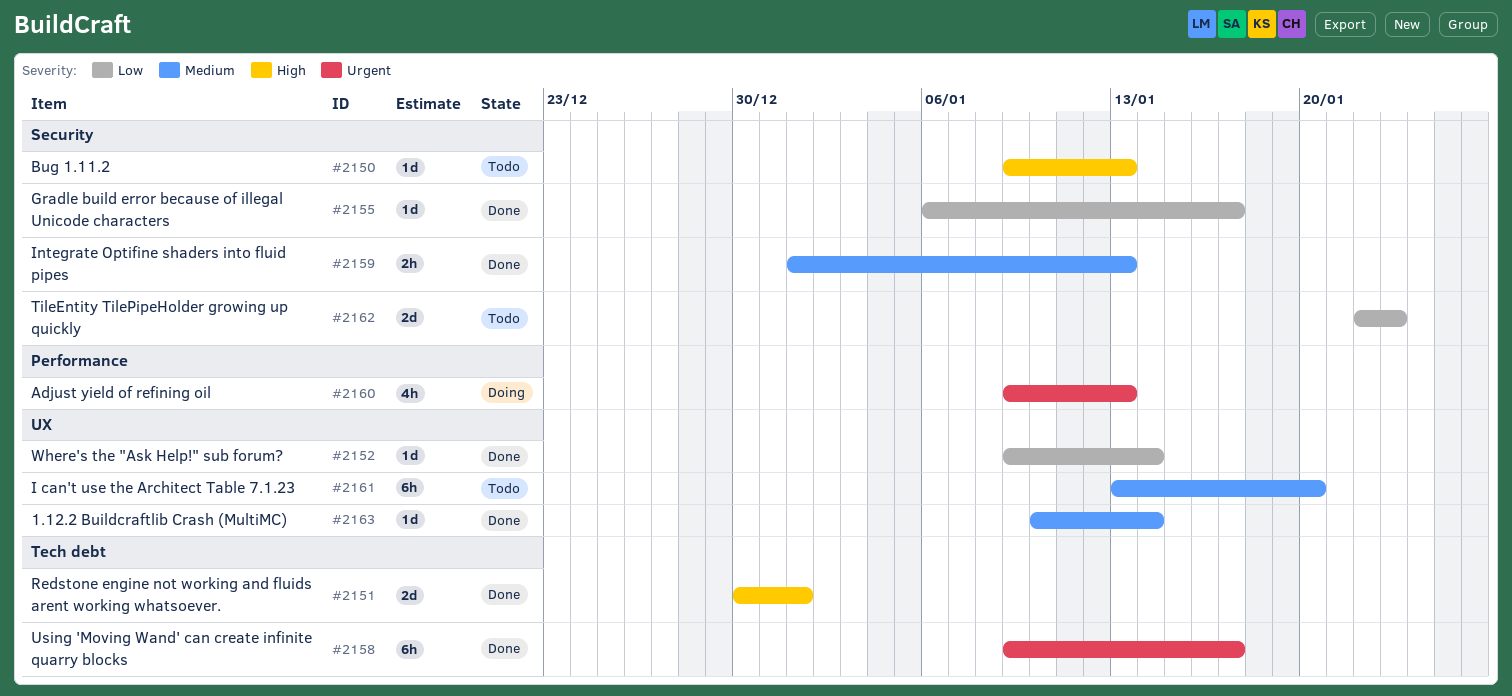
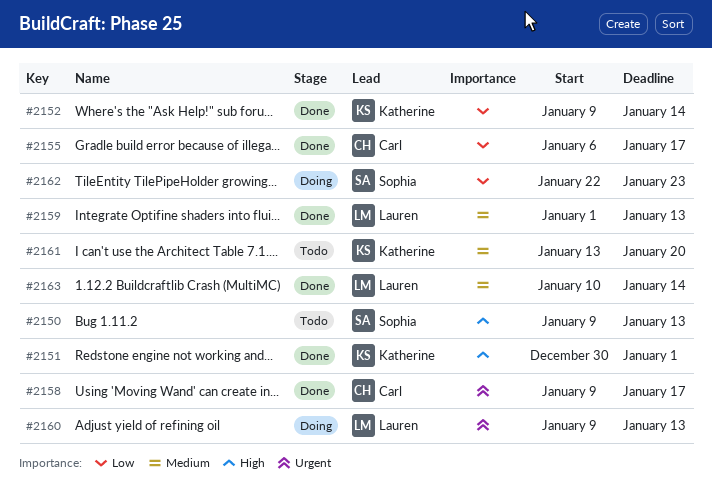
#2162, status: Todo -> Doing

